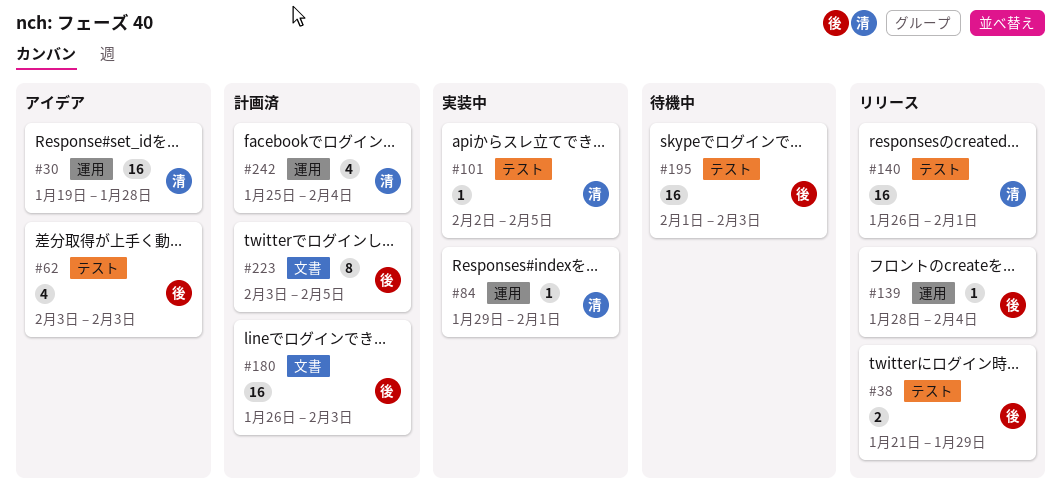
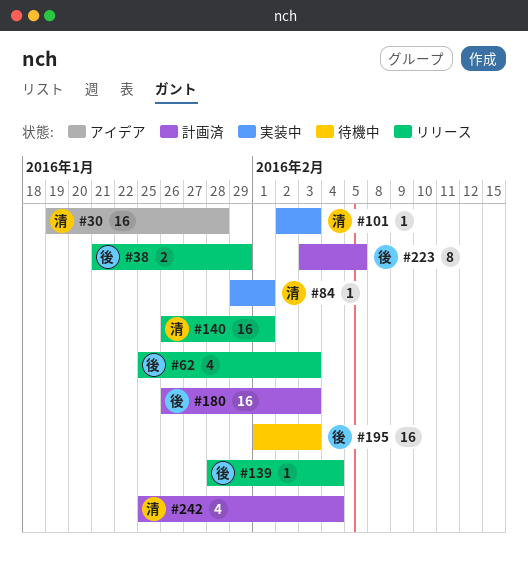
#62, status: アイデア -> リリース
#62, start: Feb 3 -> Jan 25
#101, due: Feb 5 -> Feb 3

